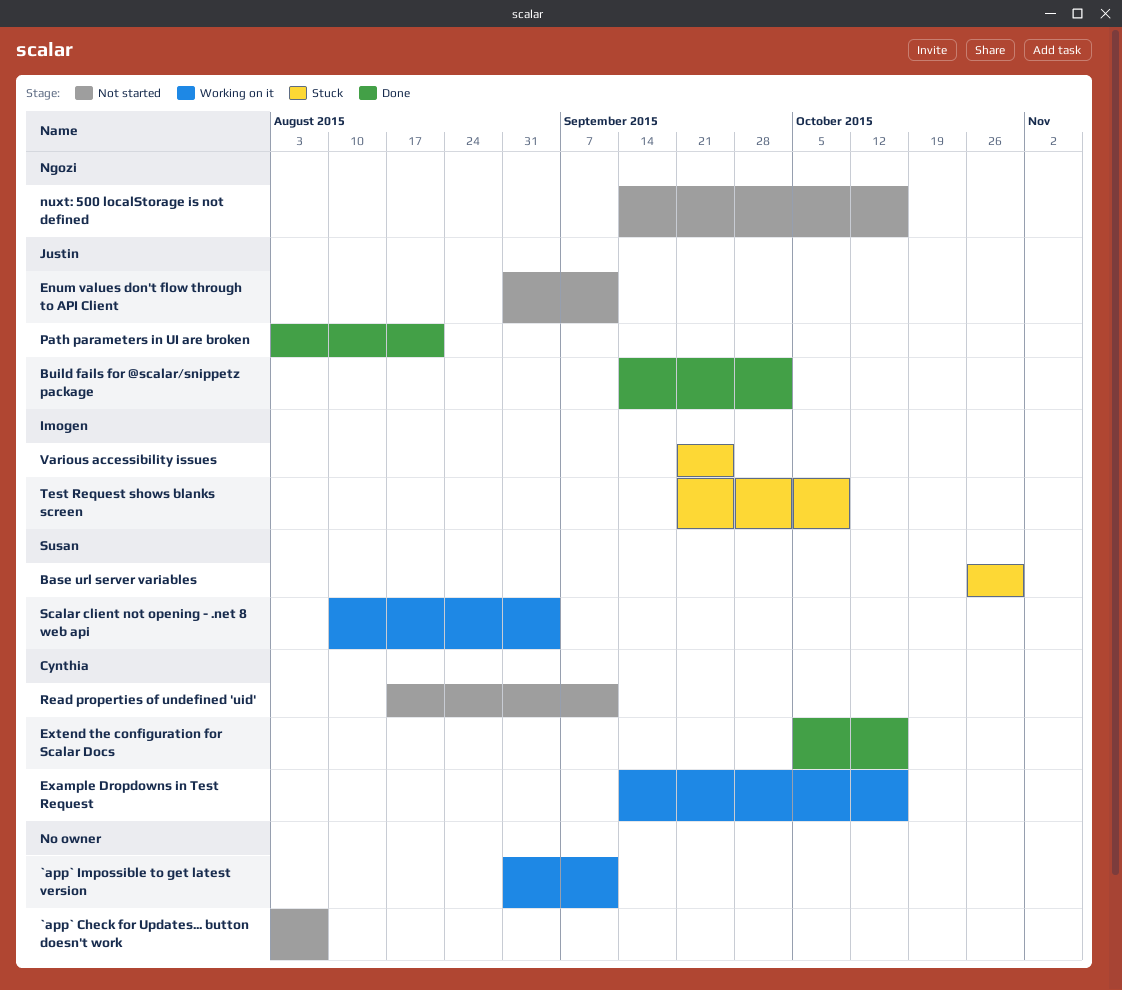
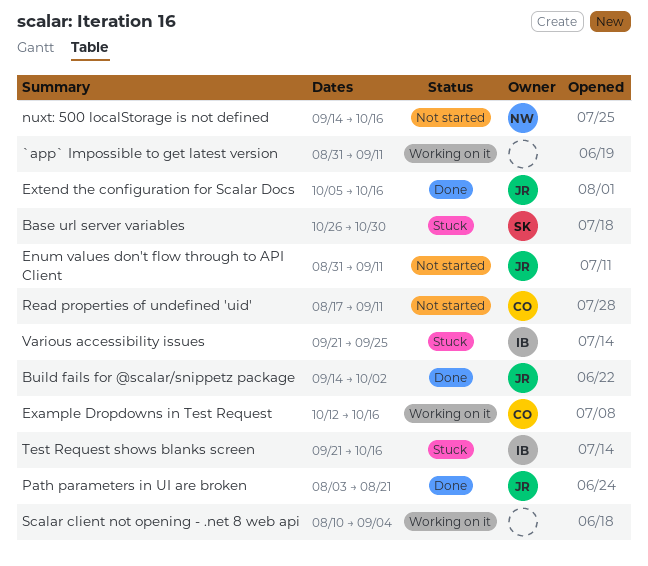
`app` Check for Updates... button doesn't work: present -> none
Example Dropdowns in Test Request, start: Sep 14 -> Oct 12
Extend the configuration for Scalar Docs, owner: Cynthia -> Justin
Scalar client not opening - .net 8 web api, owner: Susan -> none
Test Request shows blanks screen, due: Oct 9 -> Oct 16

